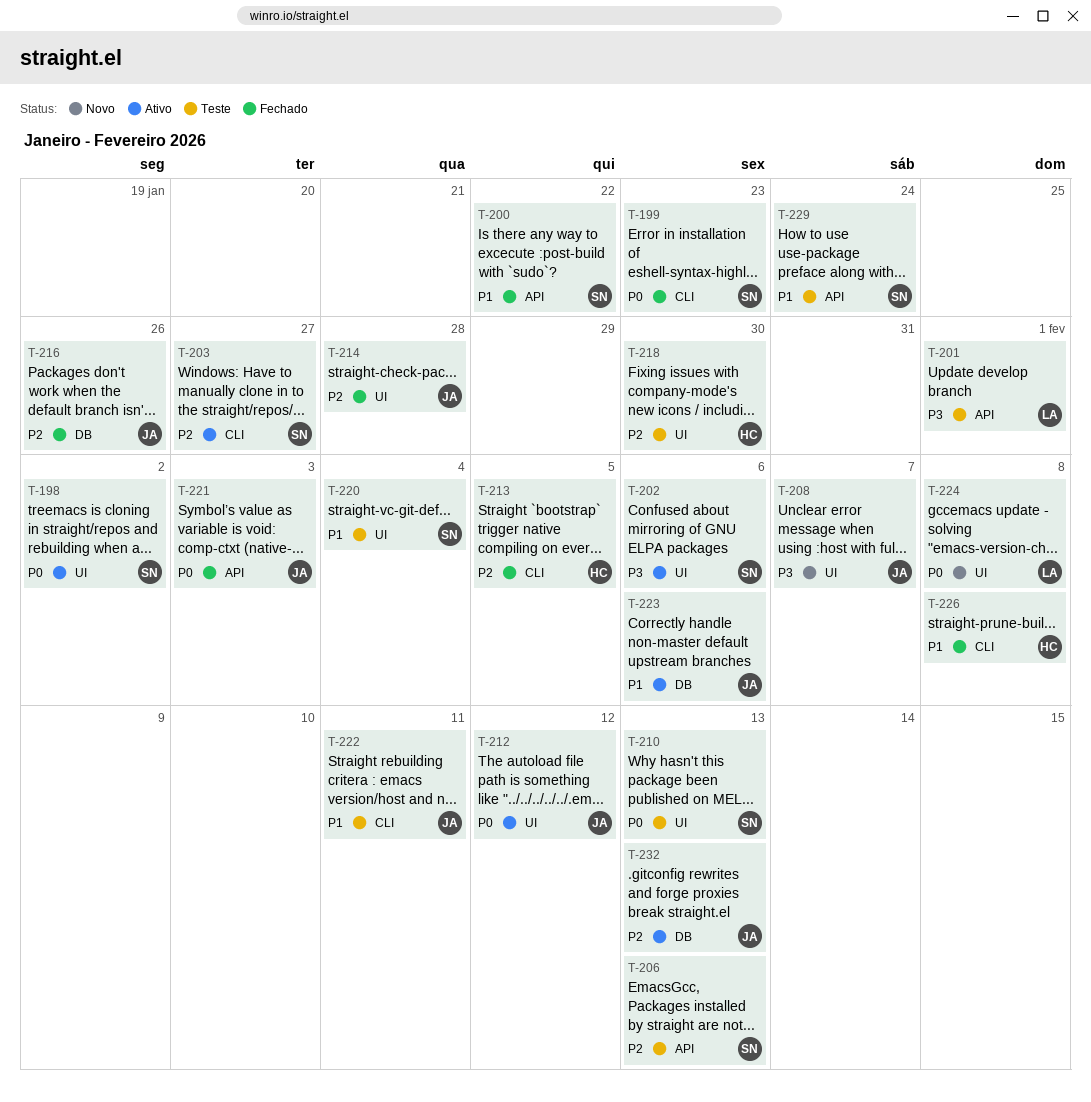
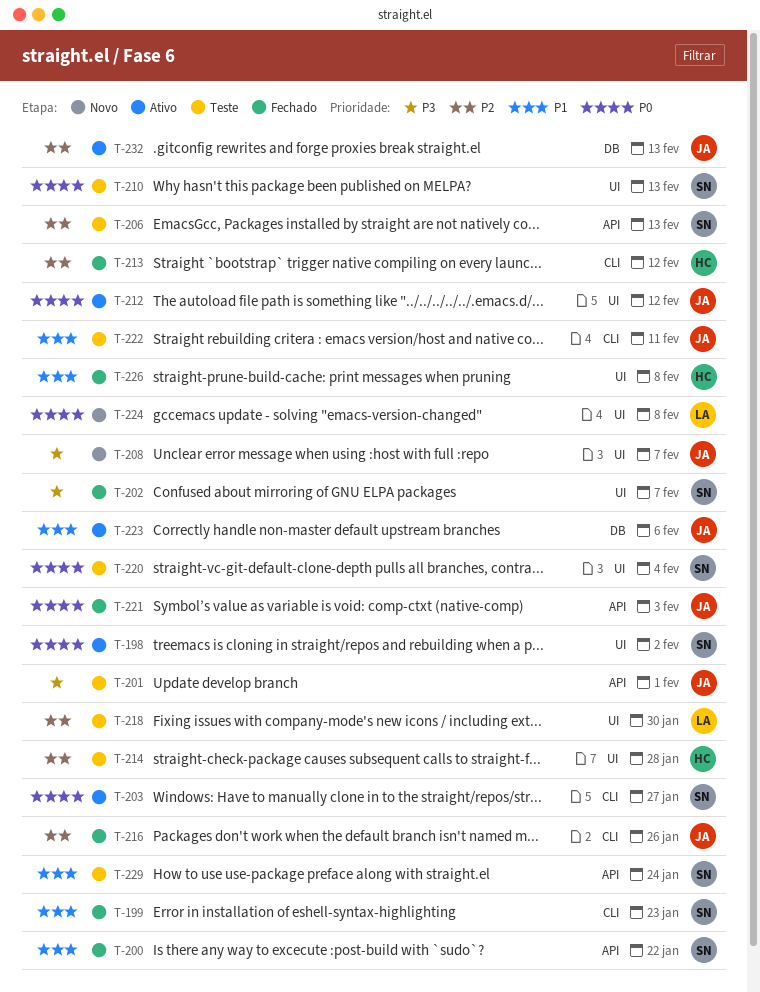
T-199, priority: P0 -> P1
T-201, owner: LA -> JA
T-202, status: Ativo -> Fechado
T-202, due: Feb 6 -> Feb 7
T-203, priority: P2 -> P0
T-213, due: Feb 5 -> Feb 12
T-214, status: Fechado -> Teste
T-214, owner: JA -> HC
T-216, label: DB -> CLI
T-218, owner: HC -> LA
T-220, priority: P1 -> P0
T-226, label: CLI -> UI

